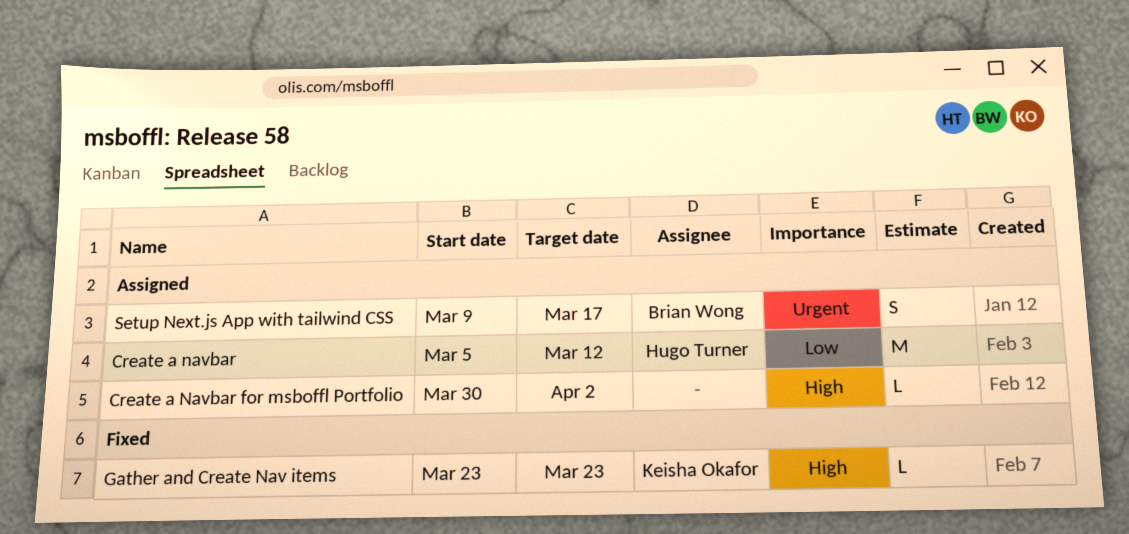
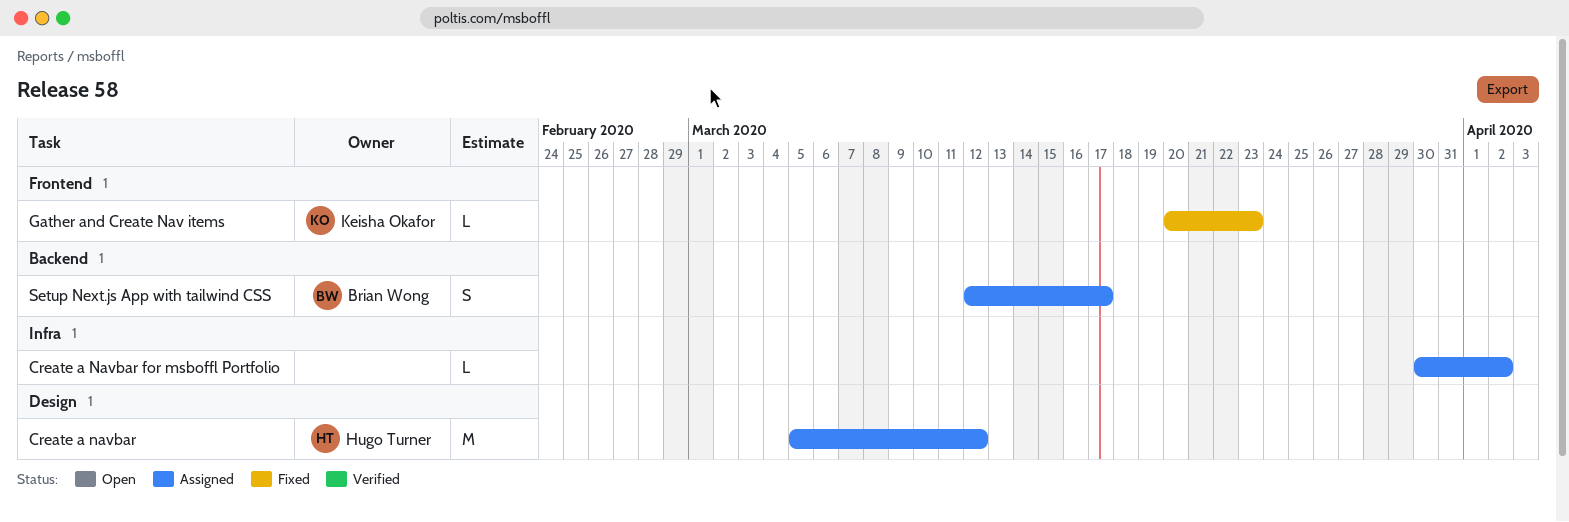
Gather and Create Nav items, start: Mar 23 -> Mar 20
Setup Next.js App with tailwind CSS, start: Mar 9 -> Mar 12

